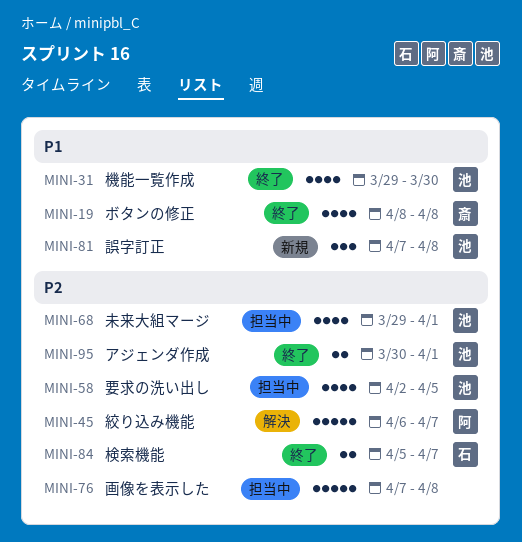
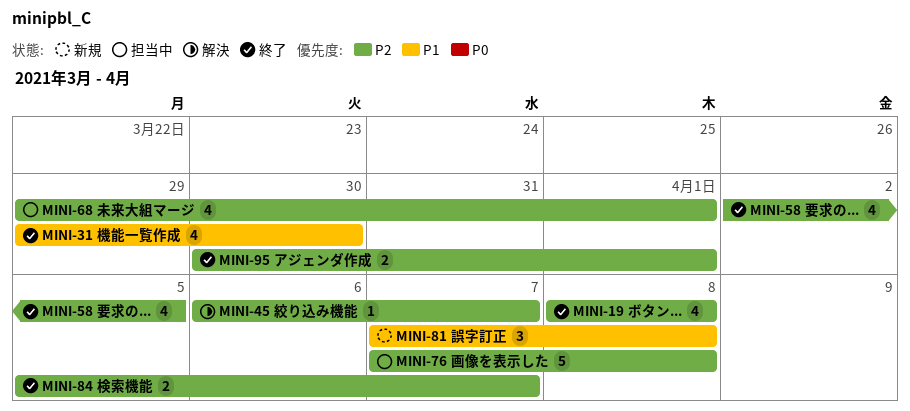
MINI-19, priority: P1 -> P2
MINI-45, estimate: 5 -> 1
MINI-58, status: 担当中 -> 終了

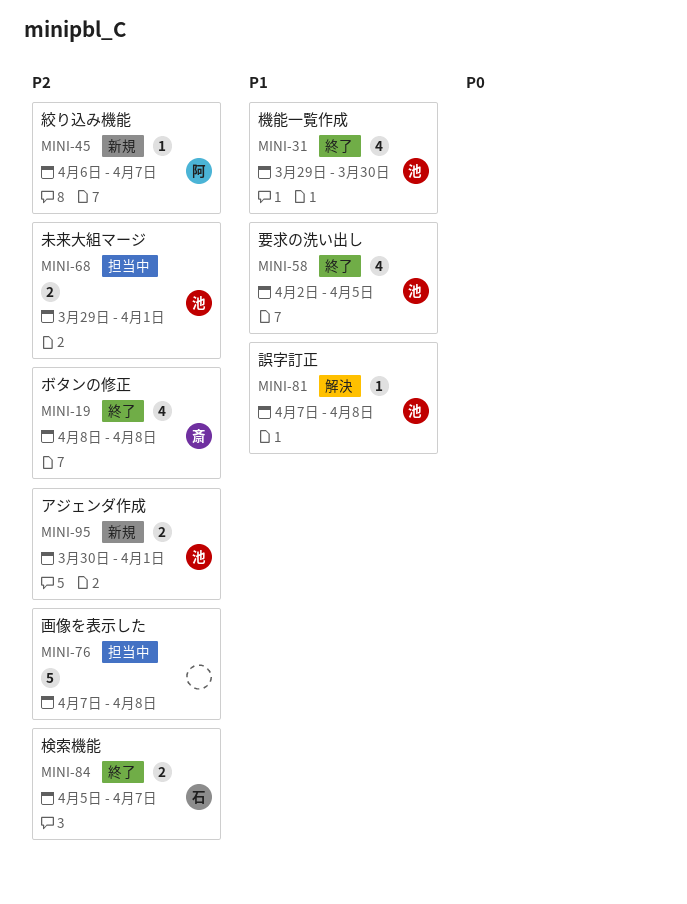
MINI-45, status: 解決 -> 新規
MINI-58, priority: P2 -> P1
MINI-68, estimate: 4 -> 2
MINI-81, status: 新規 -> 解決
MINI-81, estimate: 3 -> 1
MINI-95, status: 終了 -> 新規

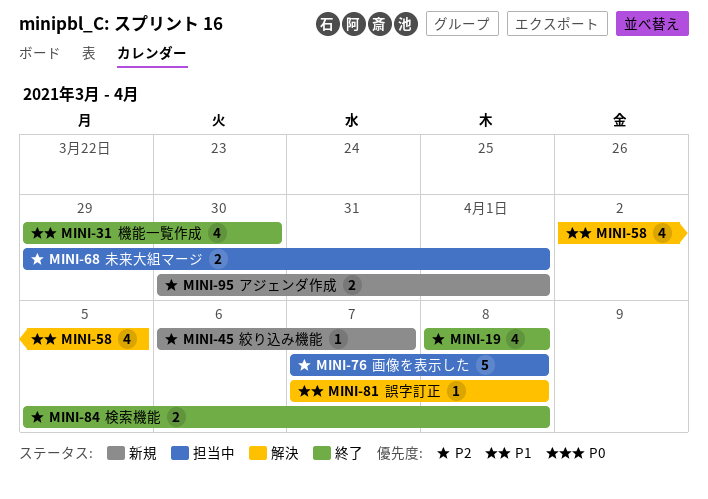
MINI-58, status: 終了 -> 解決
MINI-84, due: Apr 7 -> Apr 8

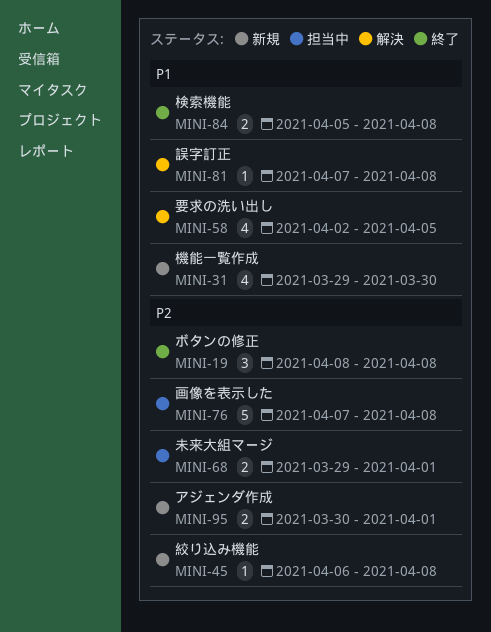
MINI-19, estimate: 4 -> 3
MINI-31, status: 終了 -> 新規
MINI-45, due: Apr 7 -> Apr 8
MINI-84, priority: P2 -> P1

